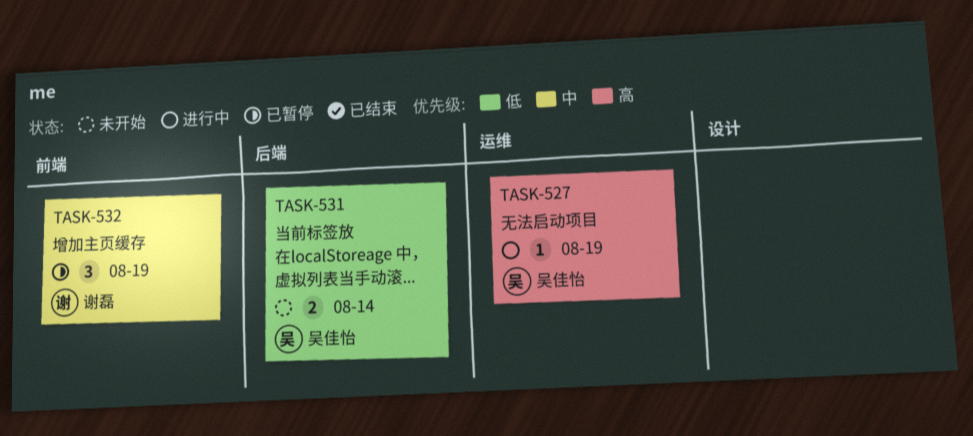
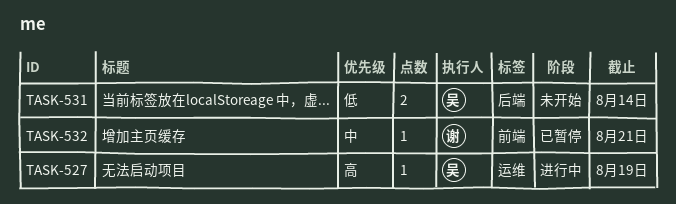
TASK-532, estimate: 3 -> 1
TASK-532, due: Aug 19 -> Aug 21

